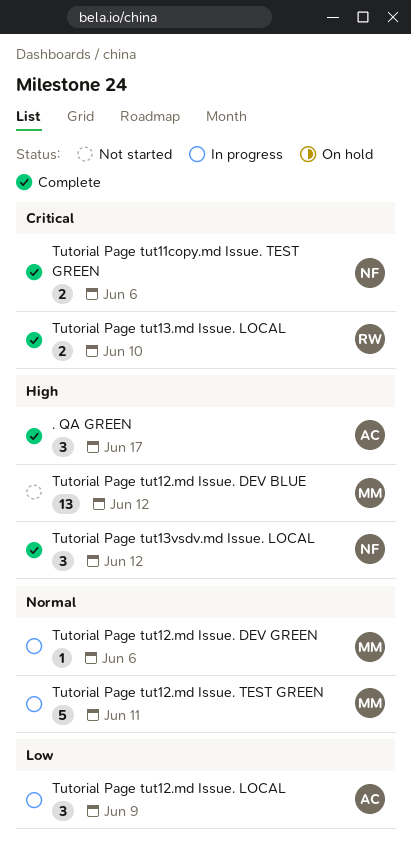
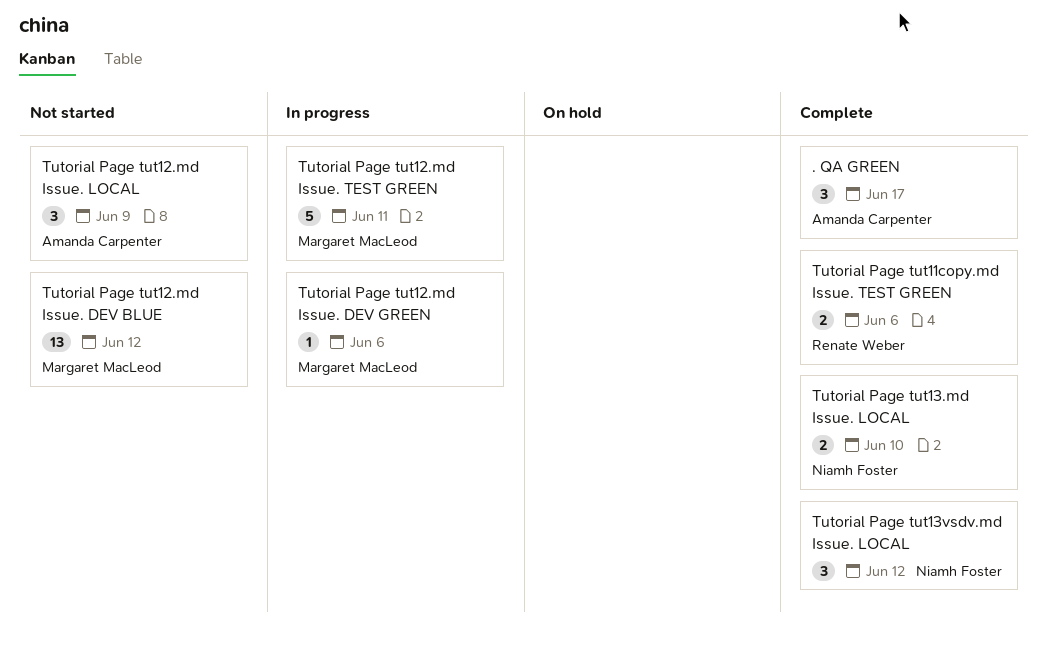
Tutorial Page tut11copy.md Issue. TEST GREEN, owner: Niamh Foster -> Renate Weber
Tutorial Page tut12.md Issue. LOCAL, status: In progress -> Not started
Tutorial Page tut13.md Issue. LOCAL, owner: Renate Weber -> Niamh Foster

